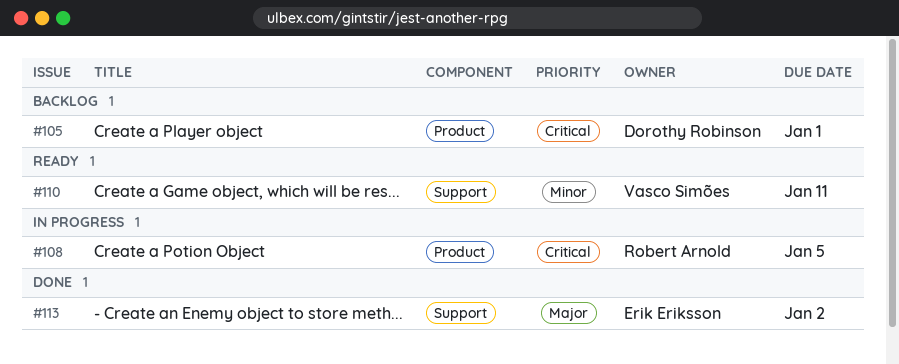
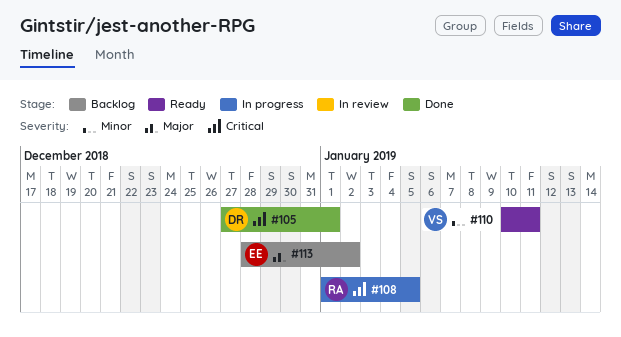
#105, status: Backlog -> Done
#113, status: Done -> Backlog

